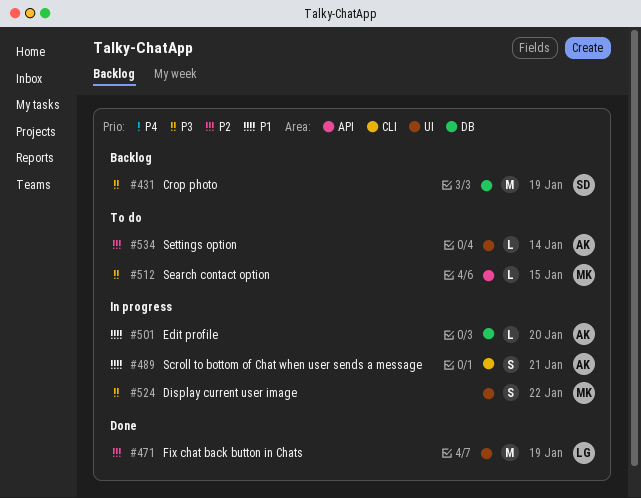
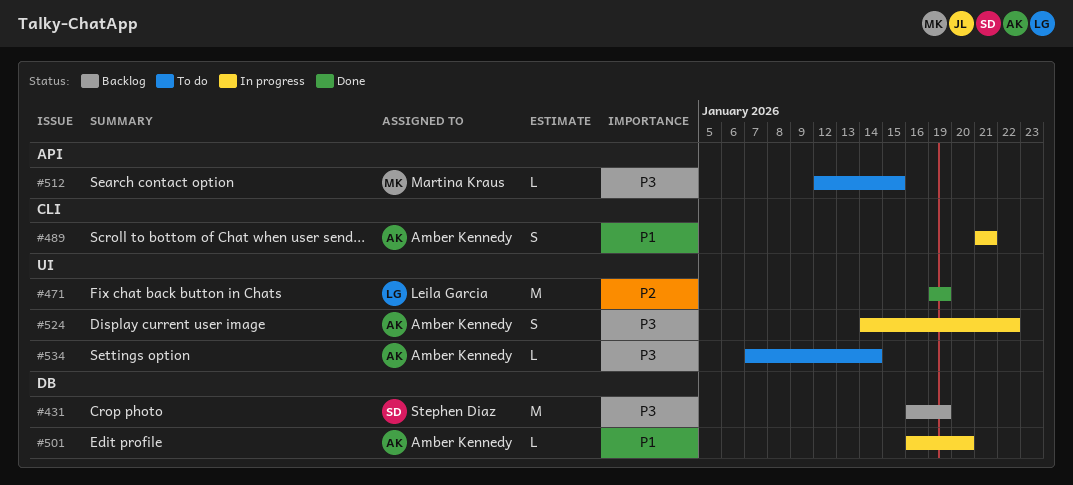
#524, owner: Martina Kraus -> Amber Kennedy
#534, priority: P2 -> P3

